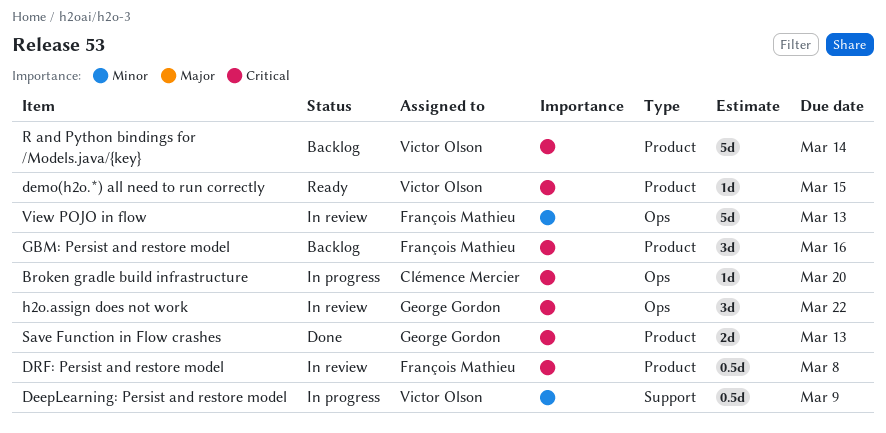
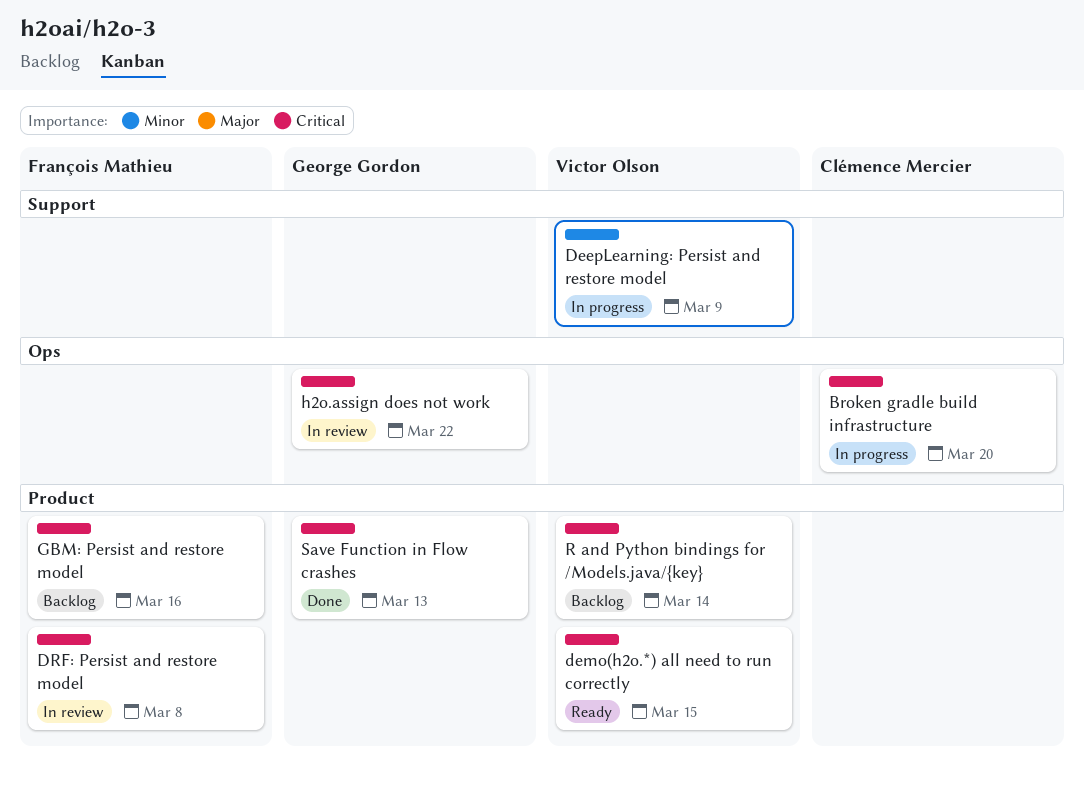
View POJO in flow: present -> none

